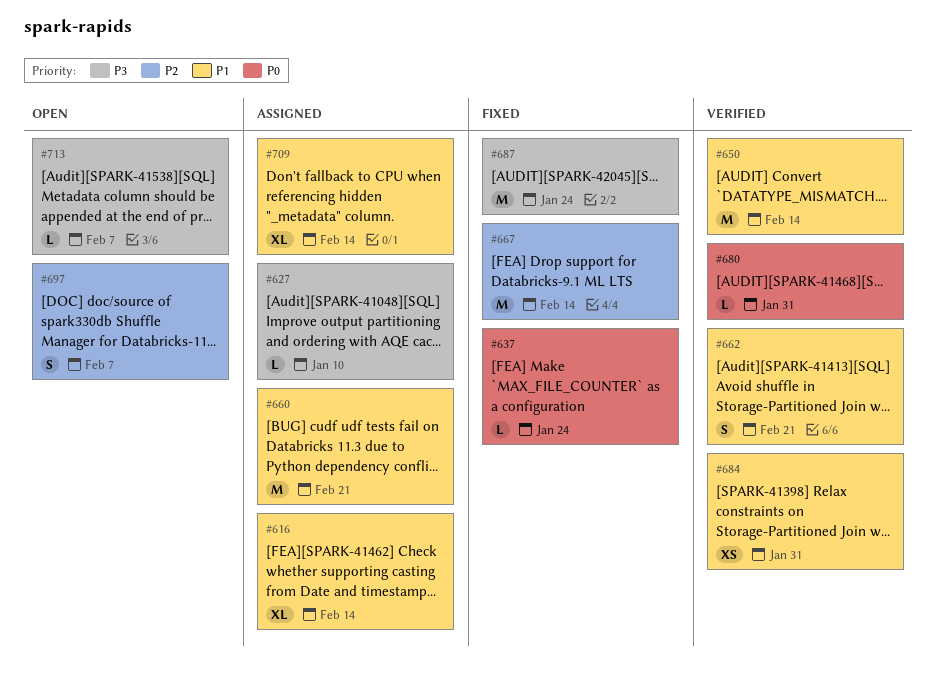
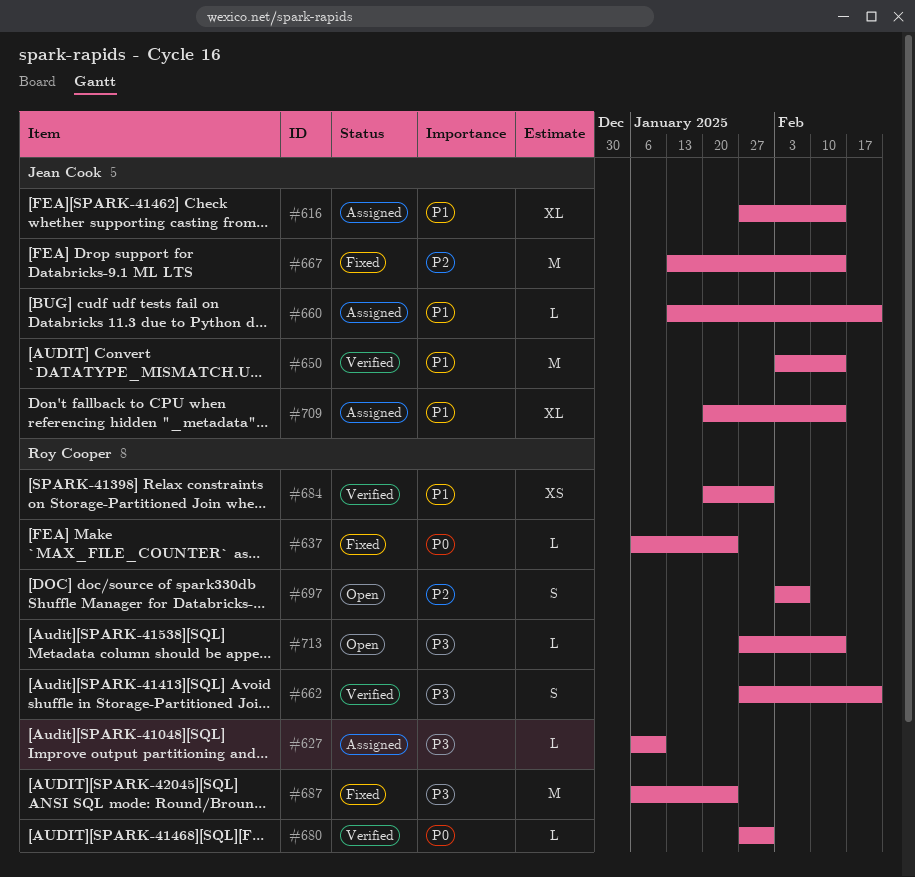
#660, estimate: M -> L
#662, priority: P1 -> P3
#713, due: Feb 7 -> Feb 14

